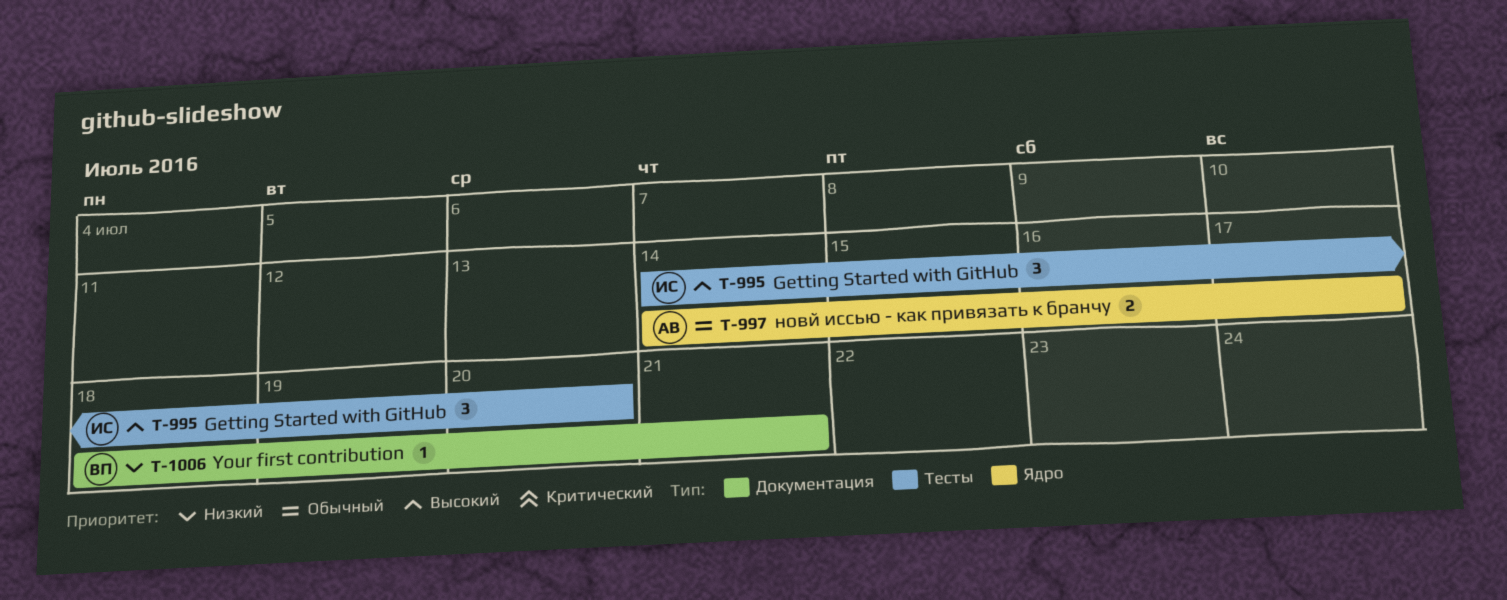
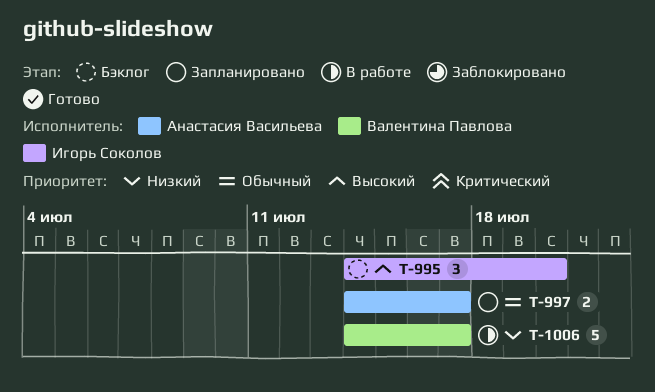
T-1006, estimate: 1 -> 5
T-1006, start: Jul 18 -> Jul 14
T-1006, due: Jul 21 -> Jul 17

